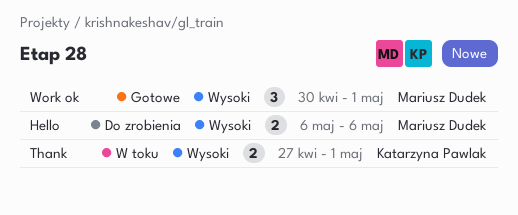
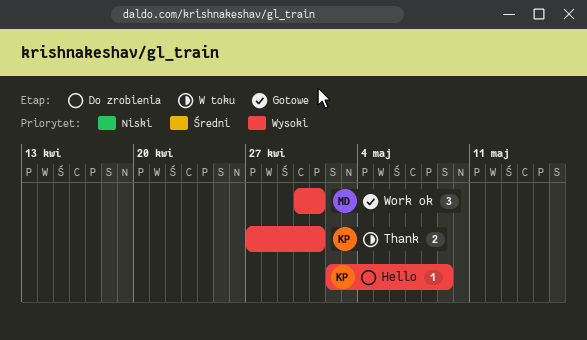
Hello, owner: Mariusz Dudek -> Katarzyna Pawlak
Hello, estimate: 2 -> 1
Hello, start: May 6 -> May 2
Hello, due: May 6 -> May 9

